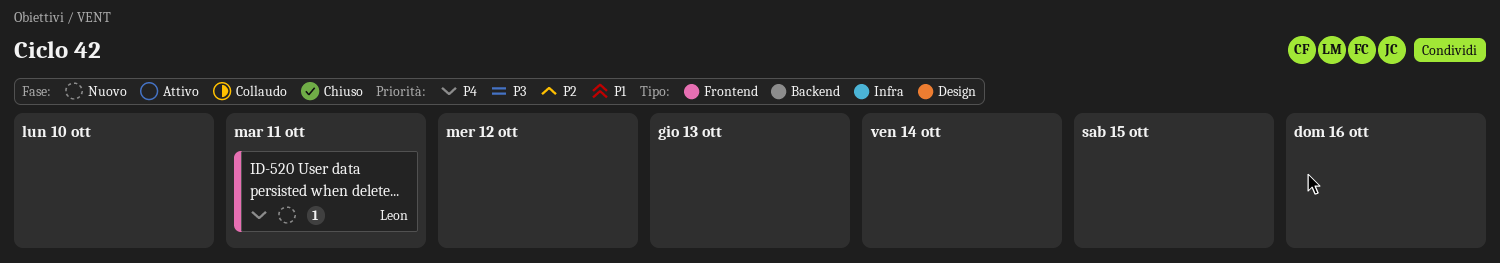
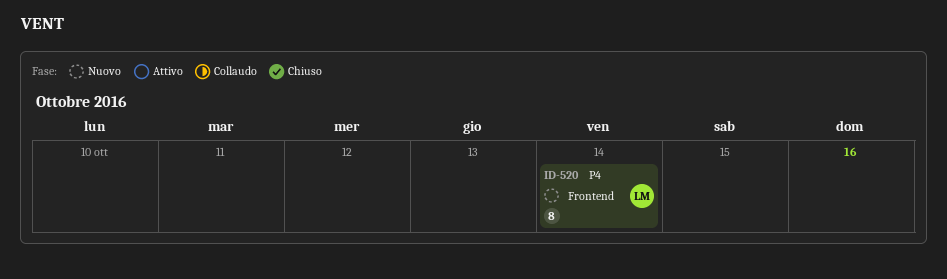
ID-520, estimate: 1 -> 8
ID-520, due: Oct 11 -> Oct 14

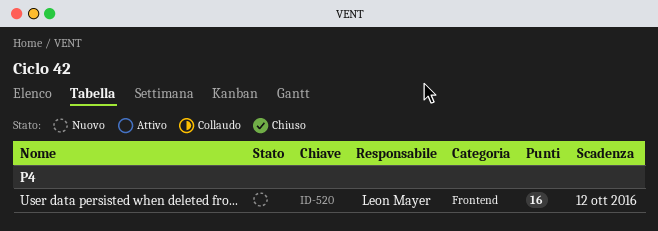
ID-520, estimate: 8 -> 16
ID-520, due: Oct 14 -> Oct 12

